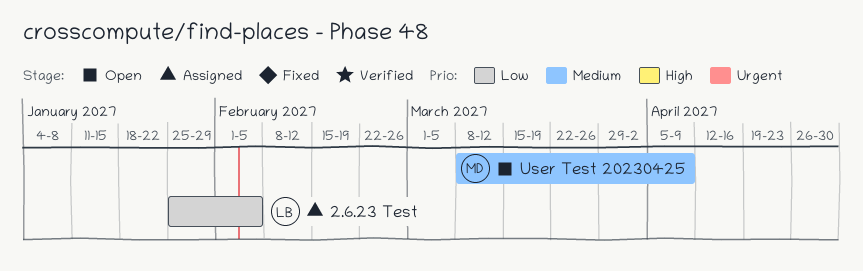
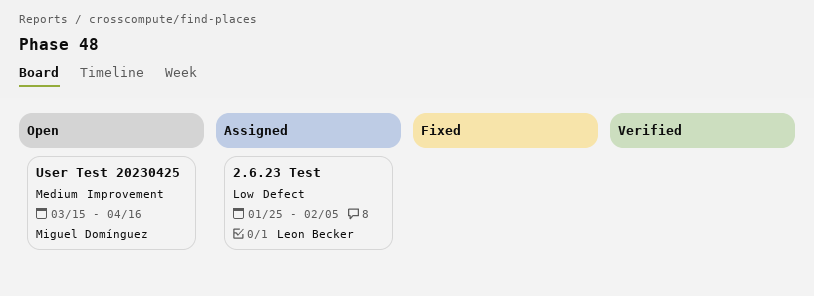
User Test 20230425, start: Mar 8 -> Mar 15
User Test 20230425, due: Apr 9 -> Apr 16

